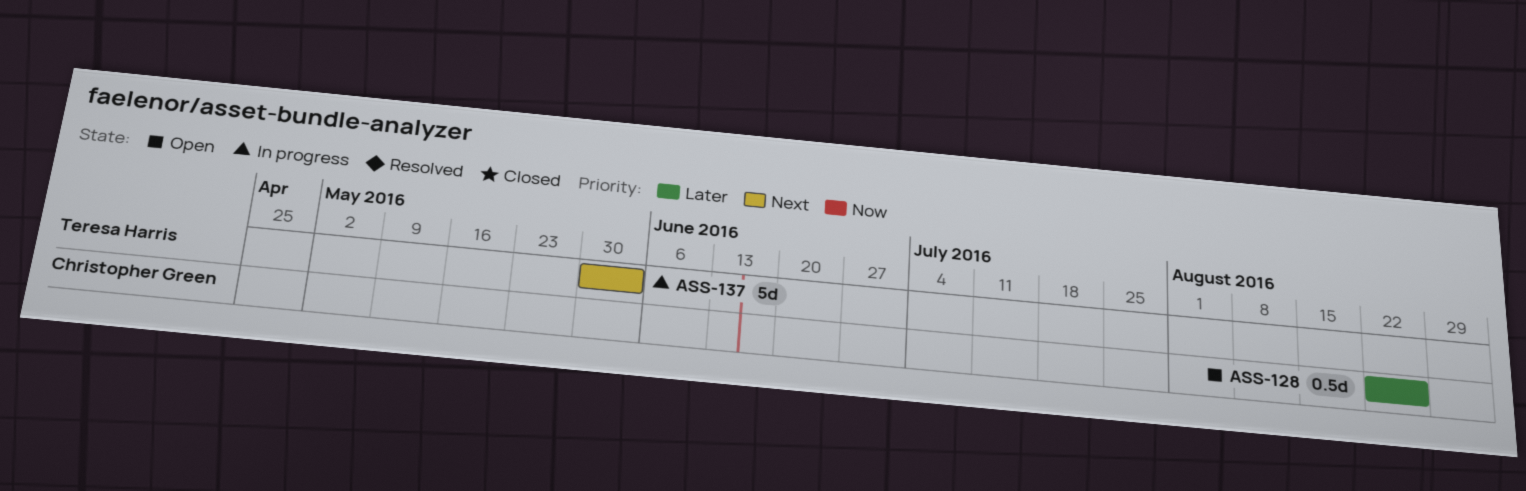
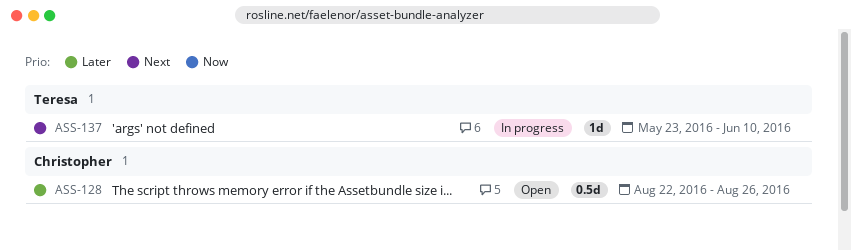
ASS-137, estimate: 5d -> 1d
ASS-137, start: May 30 -> May 23
ASS-137, due: Jun 3 -> Jun 10

